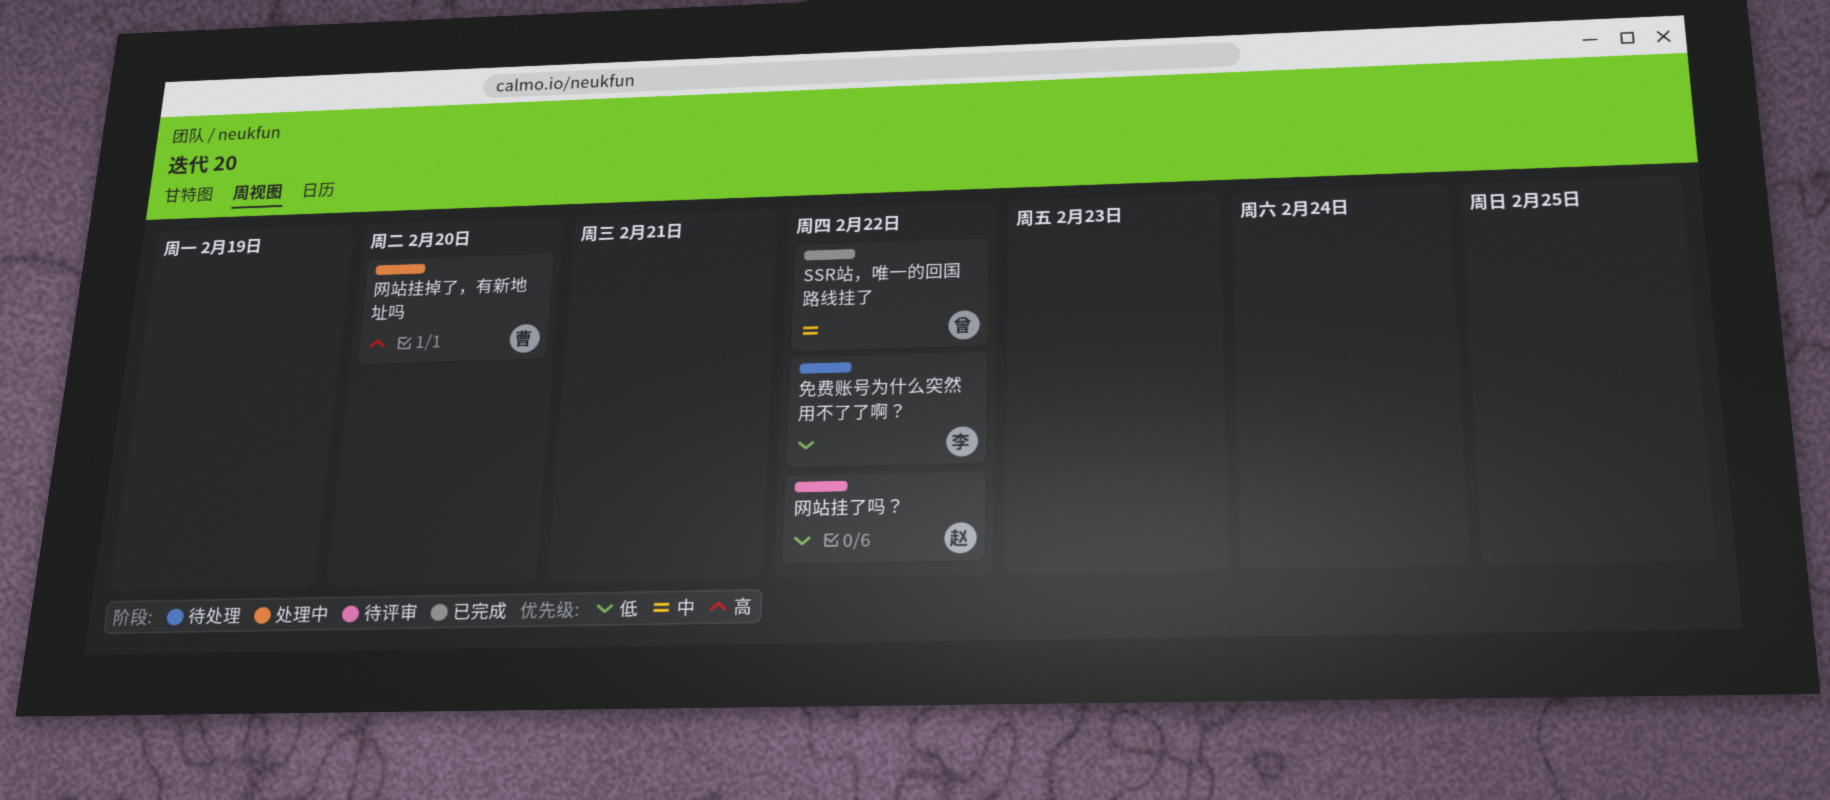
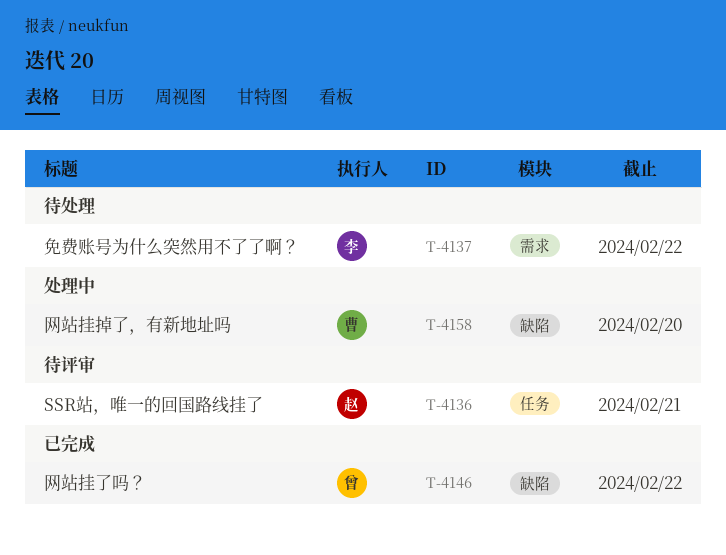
SSR站，唯一的回国路线挂了, status: 已完成 -> 待评审
SSR站，唯一的回国路线挂了, owner: 曾 -> 赵
SSR站，唯一的回国路线挂了, due: Feb 22 -> Feb 21
网站挂了吗？, status: 待评审 -> 已完成
网站挂了吗？, owner: 赵 -> 曾

